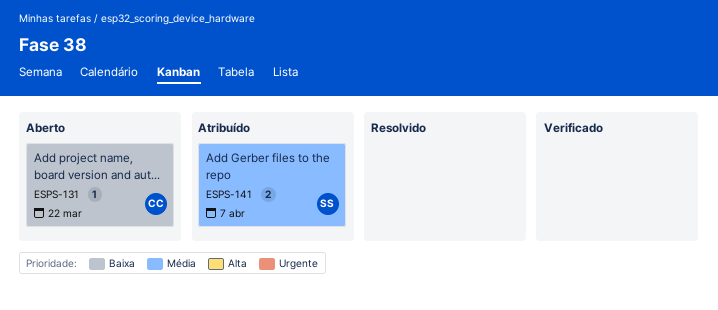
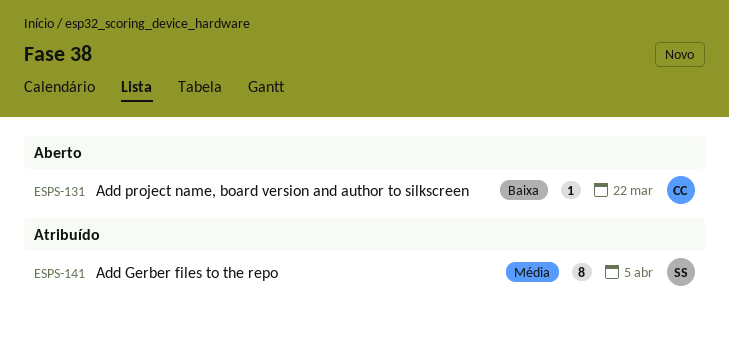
ESPS-141, estimate: 2 -> 8
ESPS-141, due: Apr 7 -> Apr 5

